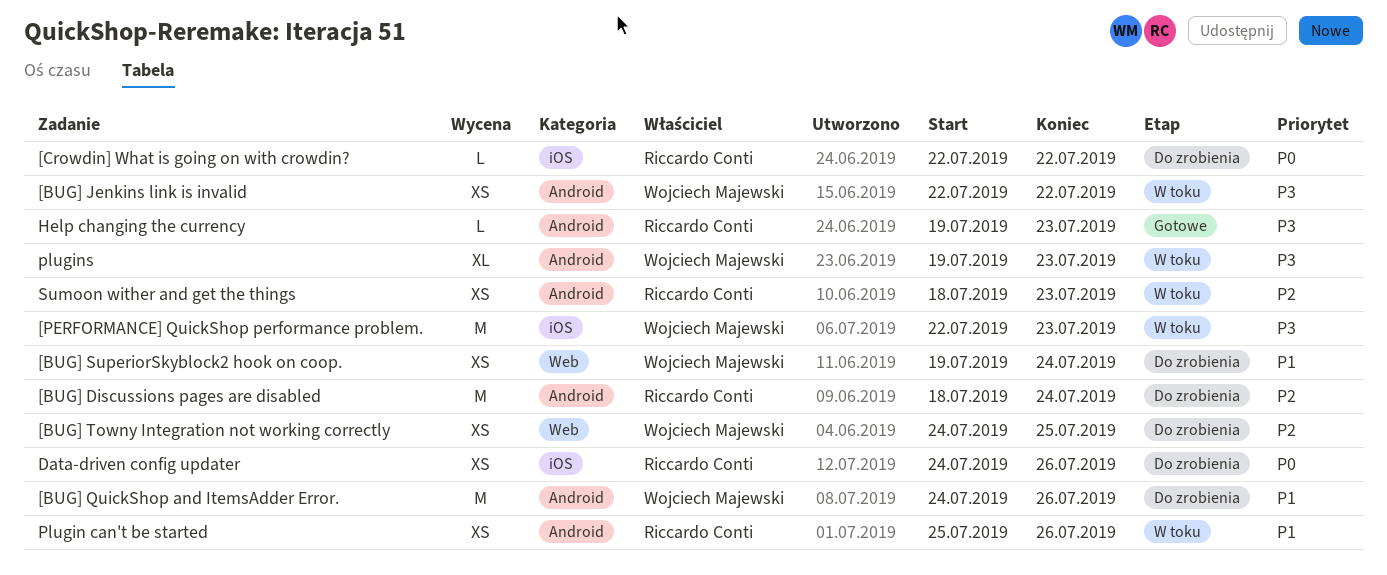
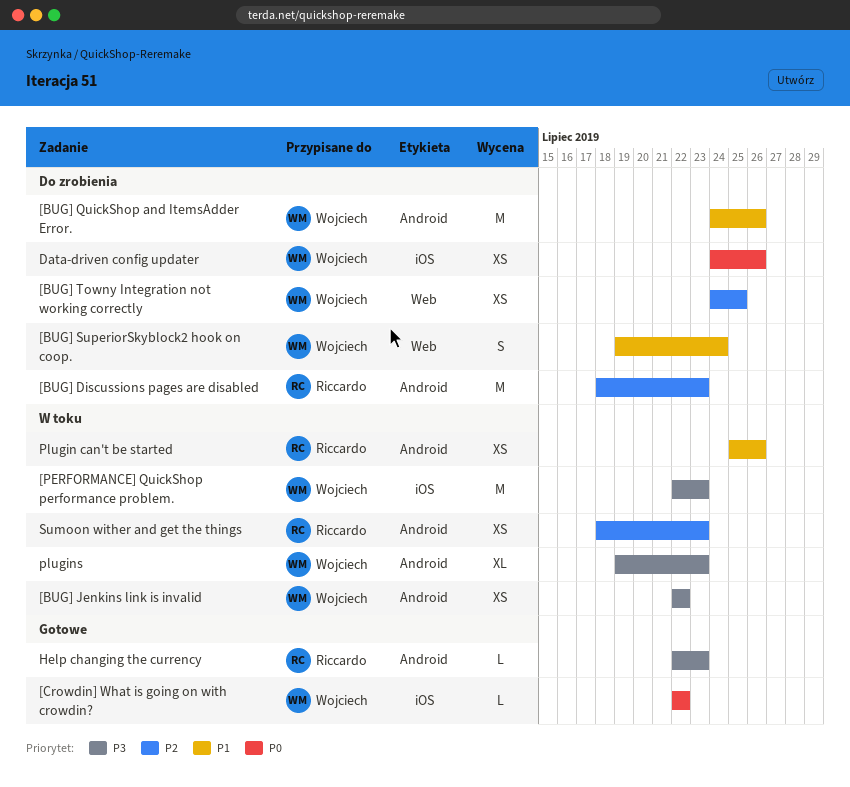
[BUG] Discussions pages are disabled, due: Jul 24 -> Jul 23
[BUG] SuperiorSkyblock2 hook on coop., estimate: XS -> S
[Crowdin] What is going on with crowdin?, status: Do zrobienia -> Gotowe
[Crowdin] What is going on with crowdin?, owner: Riccardo Conti -> Wojciech Majewski
Data-driven config updater, owner: Riccardo Conti -> Wojciech Majewski
Help changing the currency, start: Jul 19 -> Jul 22

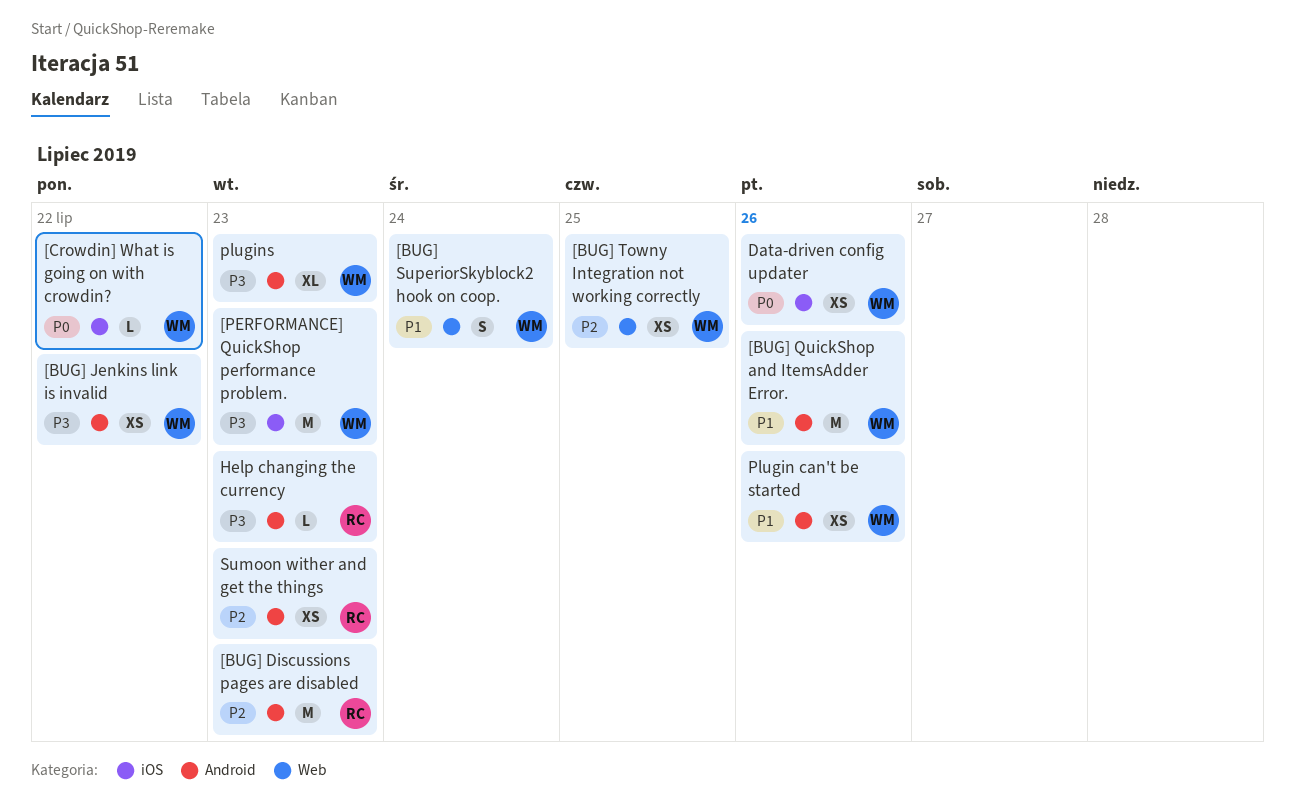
Plugin can't be started, owner: Riccardo -> Wojciech

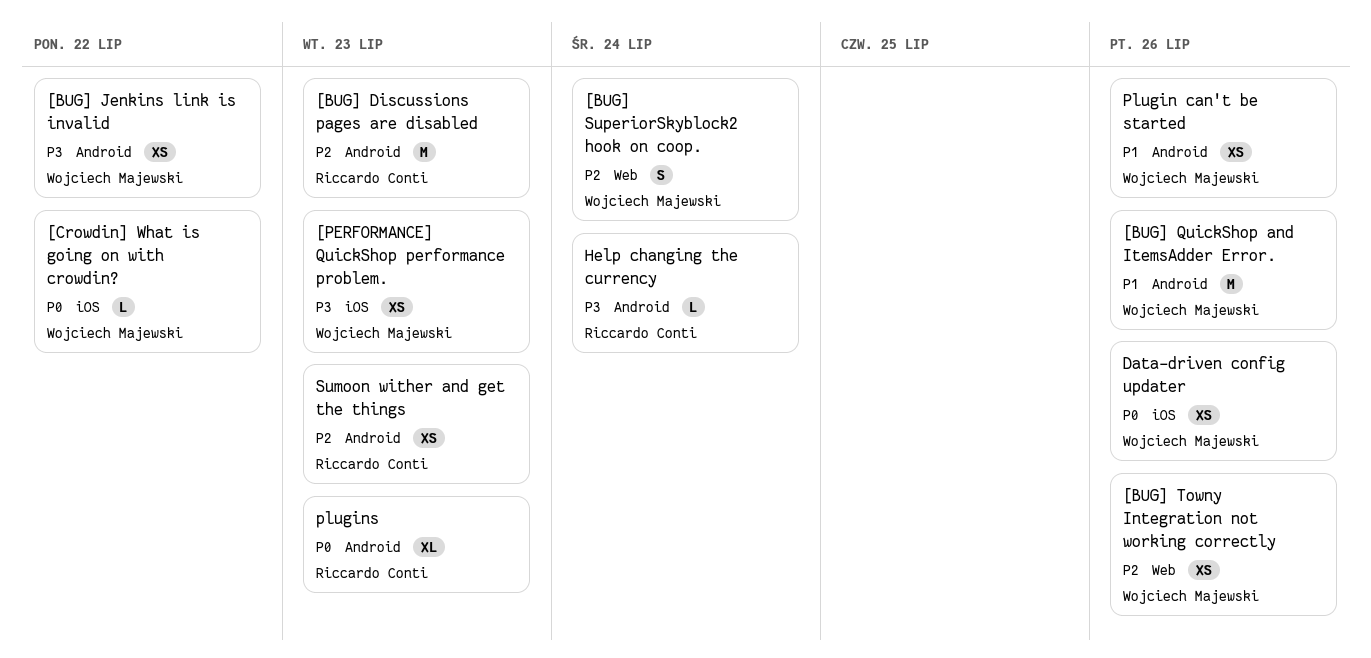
[BUG] SuperiorSkyblock2 hook on coop., priority: P1 -> P2
[BUG] Towny Integration not working correctly, due: Jul 25 -> Jul 26
[PERFORMANCE] QuickShop performance problem., estimate: M -> XS
Help changing the currency, due: Jul 23 -> Jul 24
plugins, owner: Wojciech Majewski -> Riccardo Conti
plugins, priority: P3 -> P0

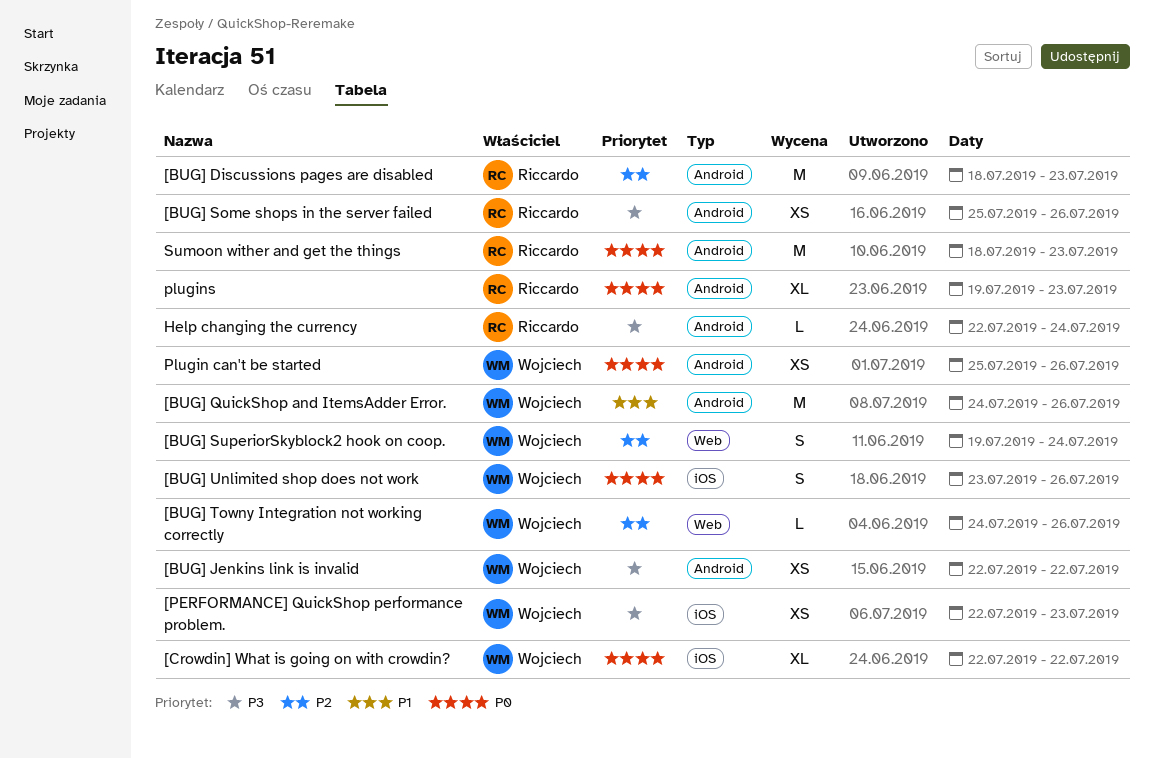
[BUG] Some shops in the server failed: none -> present
[BUG] Towny Integration not working correctly, estimate: XS -> L
[BUG] Unlimited shop does not work: none -> present
[Crowdin] What is going on with crowdin?, estimate: L -> XL
Data-driven config updater: present -> none
Plugin can't be started, priority: P1 -> P0
Sumoon wither and get the things, priority: P2 -> P0
Sumoon wither and get the things, estimate: XS -> M

